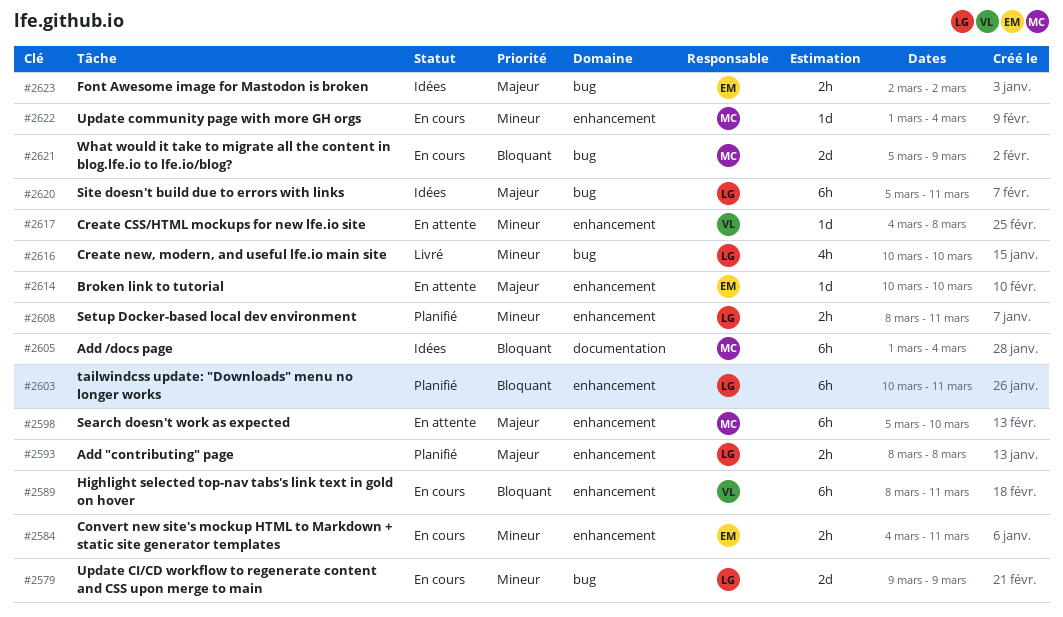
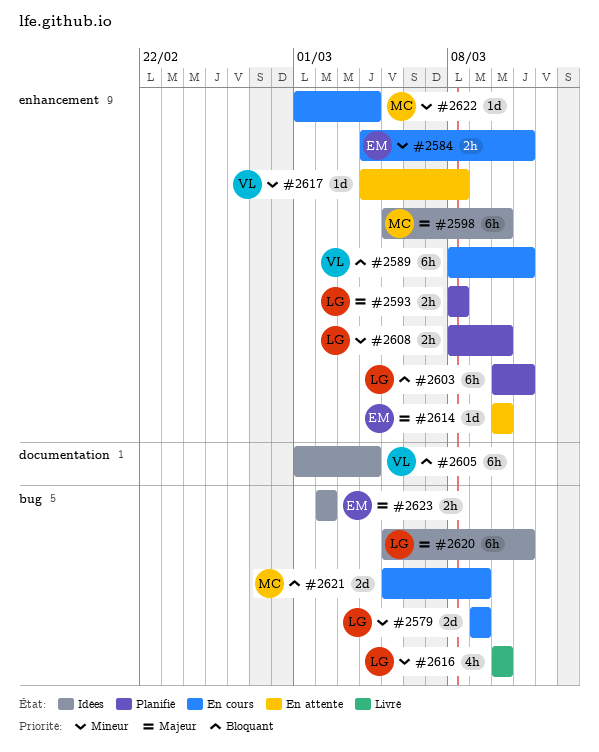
#2598, status: En attente -> Idées
#2605, owner: MC -> VL
#2608, due: Mar 11 -> Mar 10

